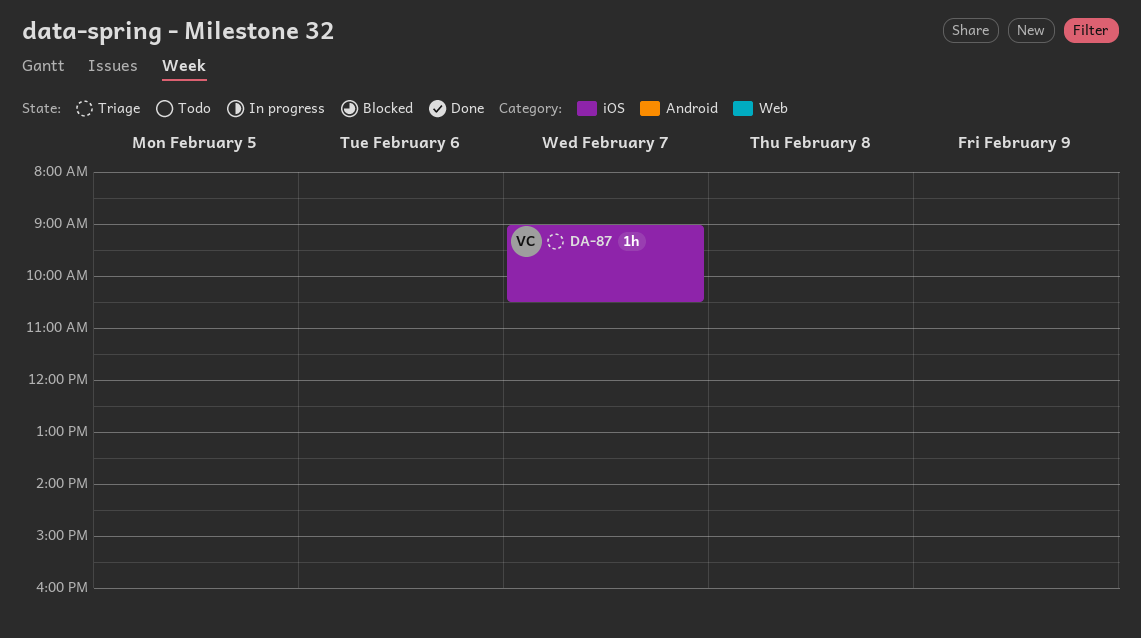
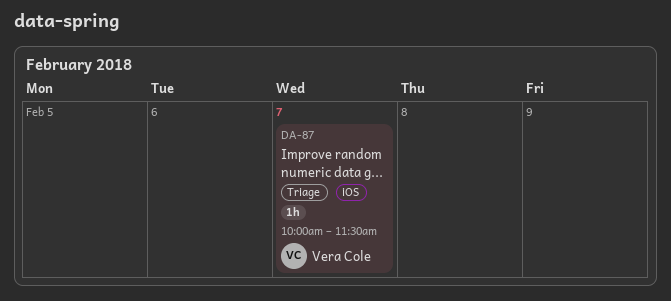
DA-87, begins: 09:00 -> 10:00
DA-87, ends: 10:30 -> 11:30

